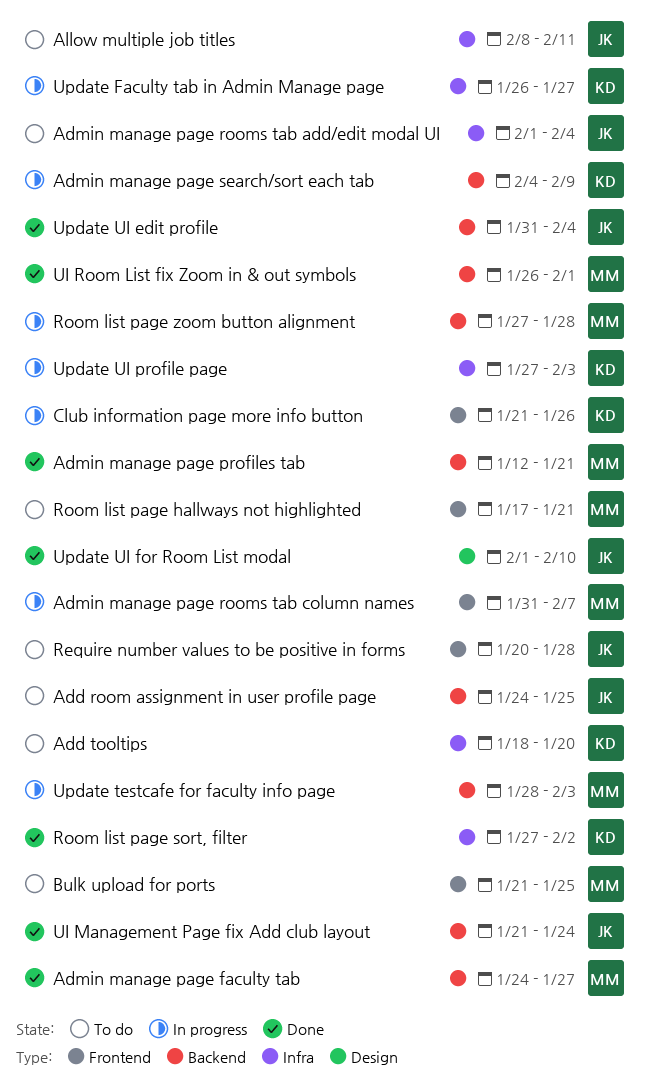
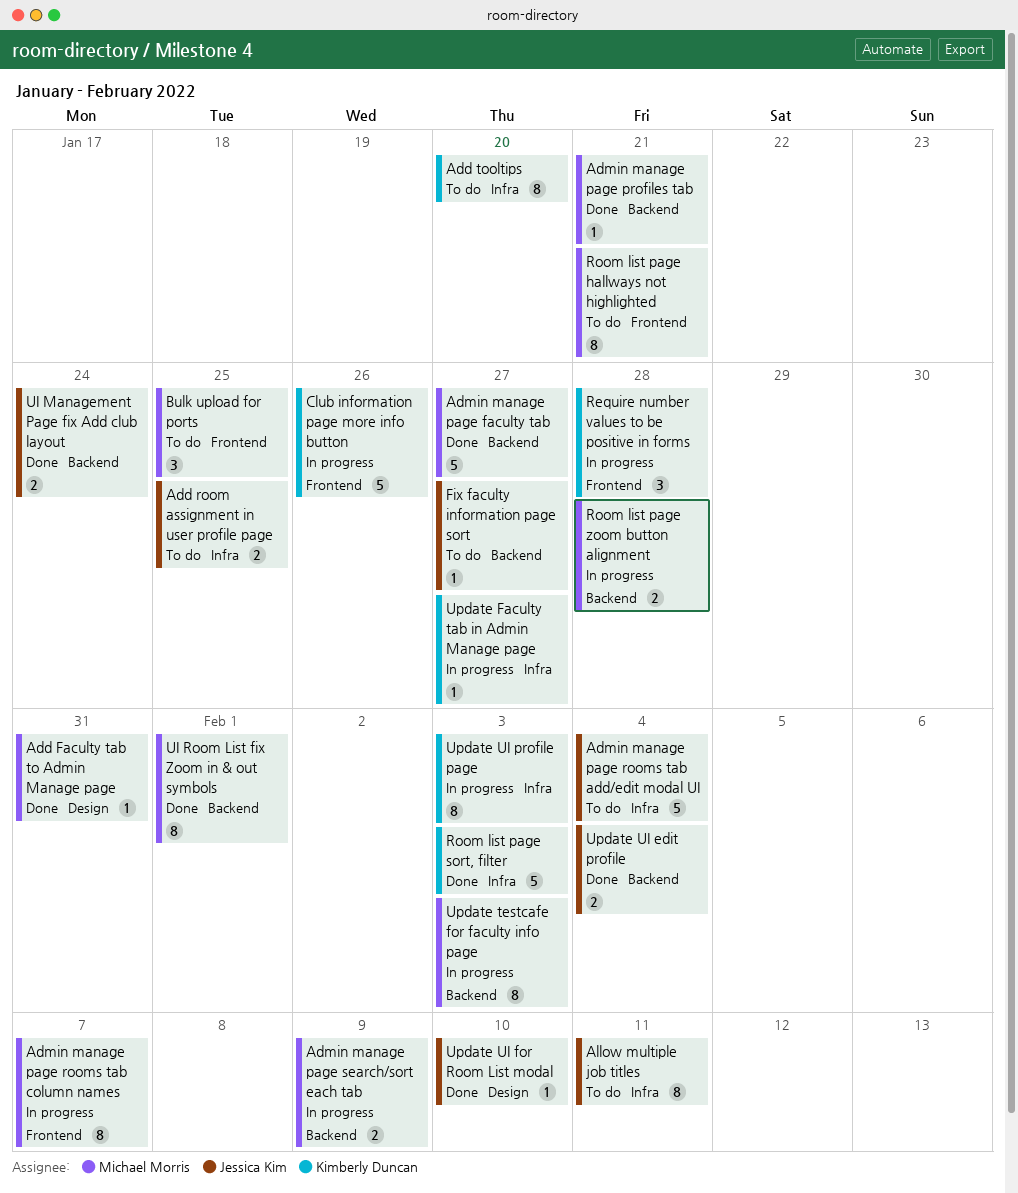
Add Faculty tab to Admin Manage page: none -> present
Add room assignment in user profile page, label: Backend -> Infra
Admin manage page search/sort each tab, owner: Kimberly Duncan -> Michael Morris
Fix faculty information page sort: none -> present
Require number values to be positive in forms, status: To do -> In progress
Require number values to be positive in forms, owner: Jessica Kim -> Kimberly Duncan
Room list page sort, filter, due: Feb 2 -> Feb 3

